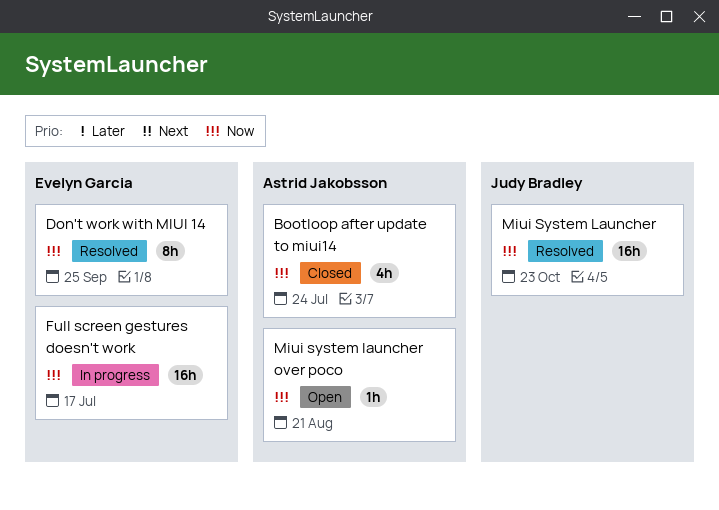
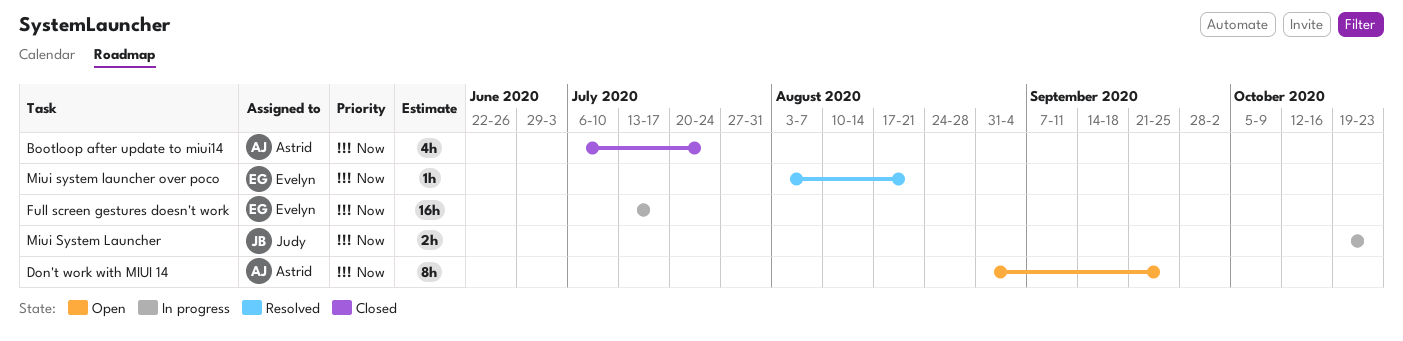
Don't work with MIUI 14, status: Resolved -> Open
Don't work with MIUI 14, owner: Evelyn Garcia -> Astrid Jakobsson
Miui System Launcher, status: Resolved -> In progress
Miui System Launcher, estimate: 16h -> 2h
Miui system launcher over poco, status: Open -> Resolved
Miui system launcher over poco, owner: Astrid Jakobsson -> Evelyn Garcia

